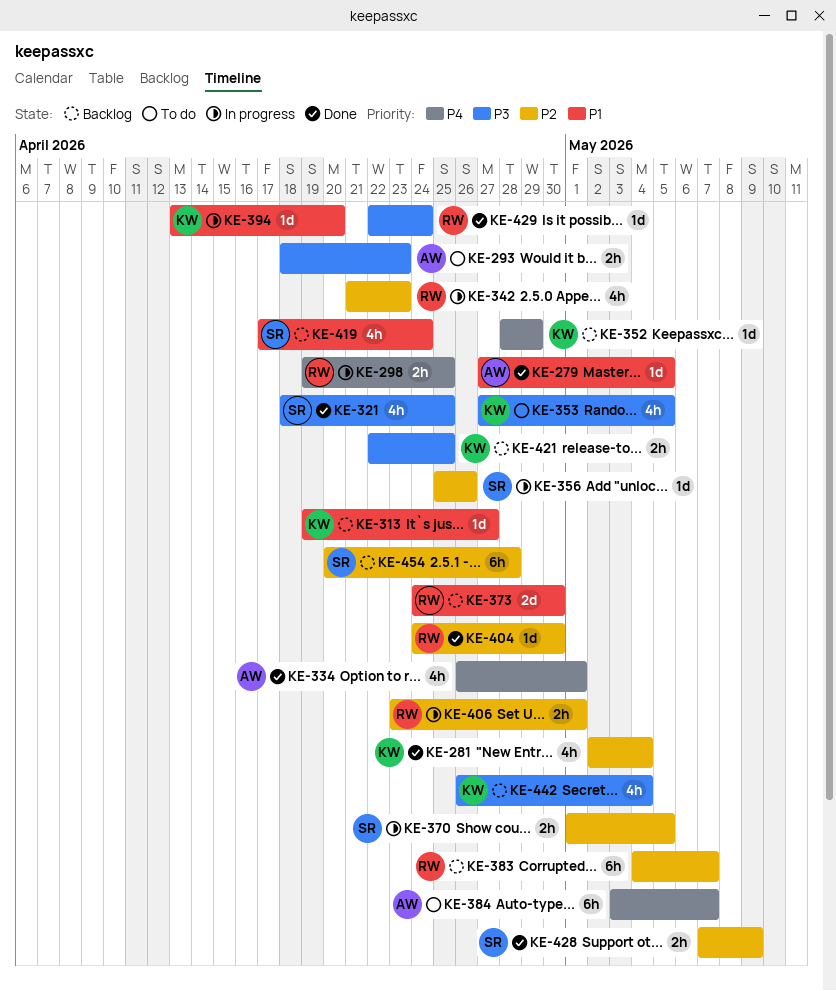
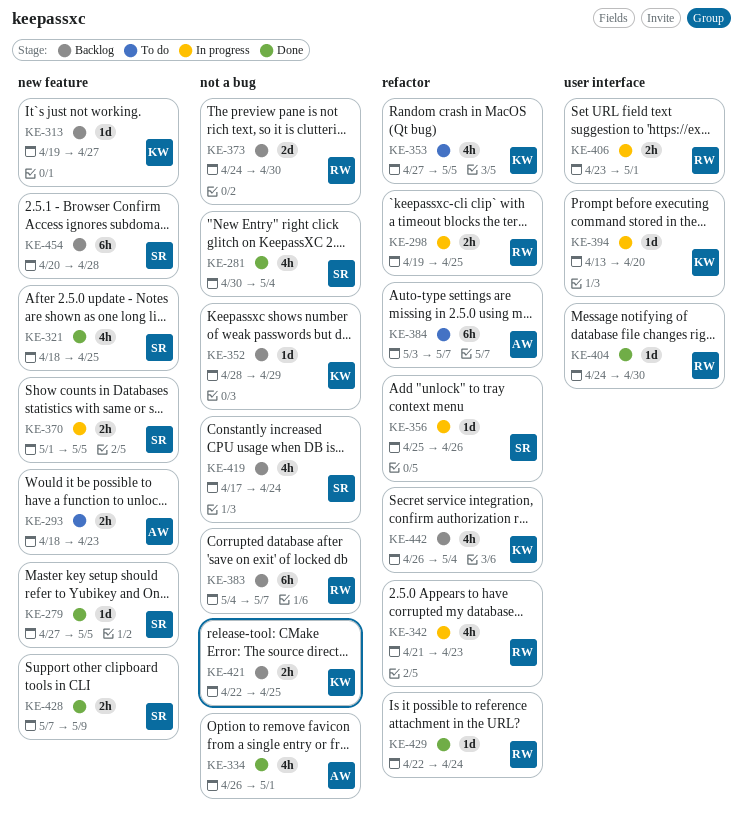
KE-279, owner: AW -> SR
KE-281, owner: KW -> SR
KE-281, start: May 2 -> Apr 30

